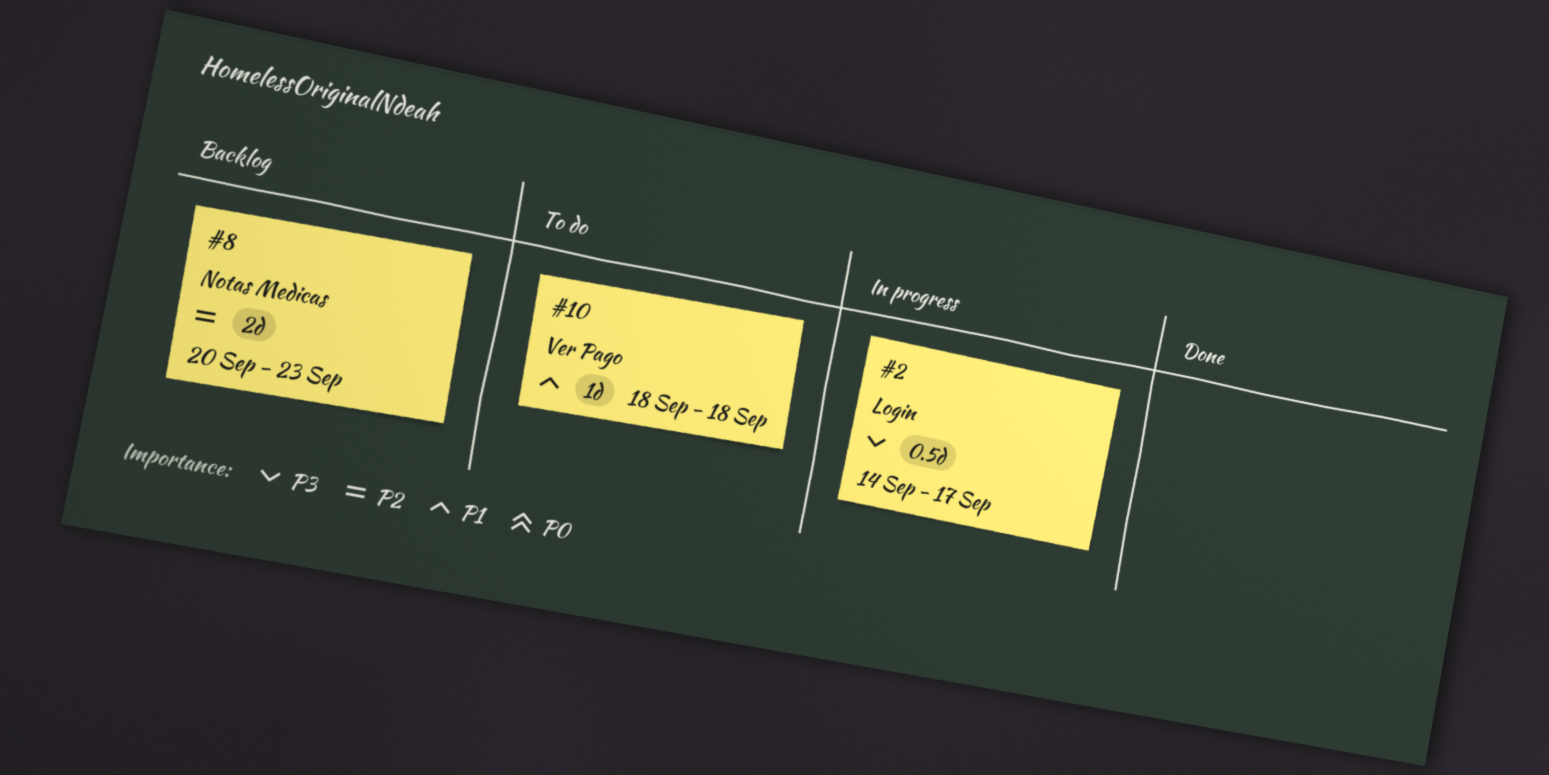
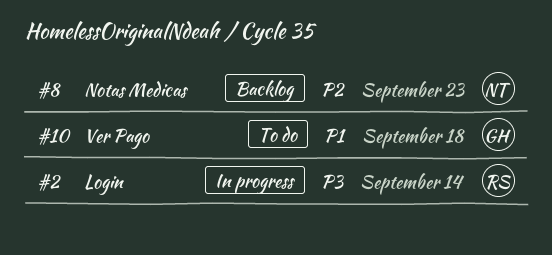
#2, due: Sep 17 -> Sep 14

